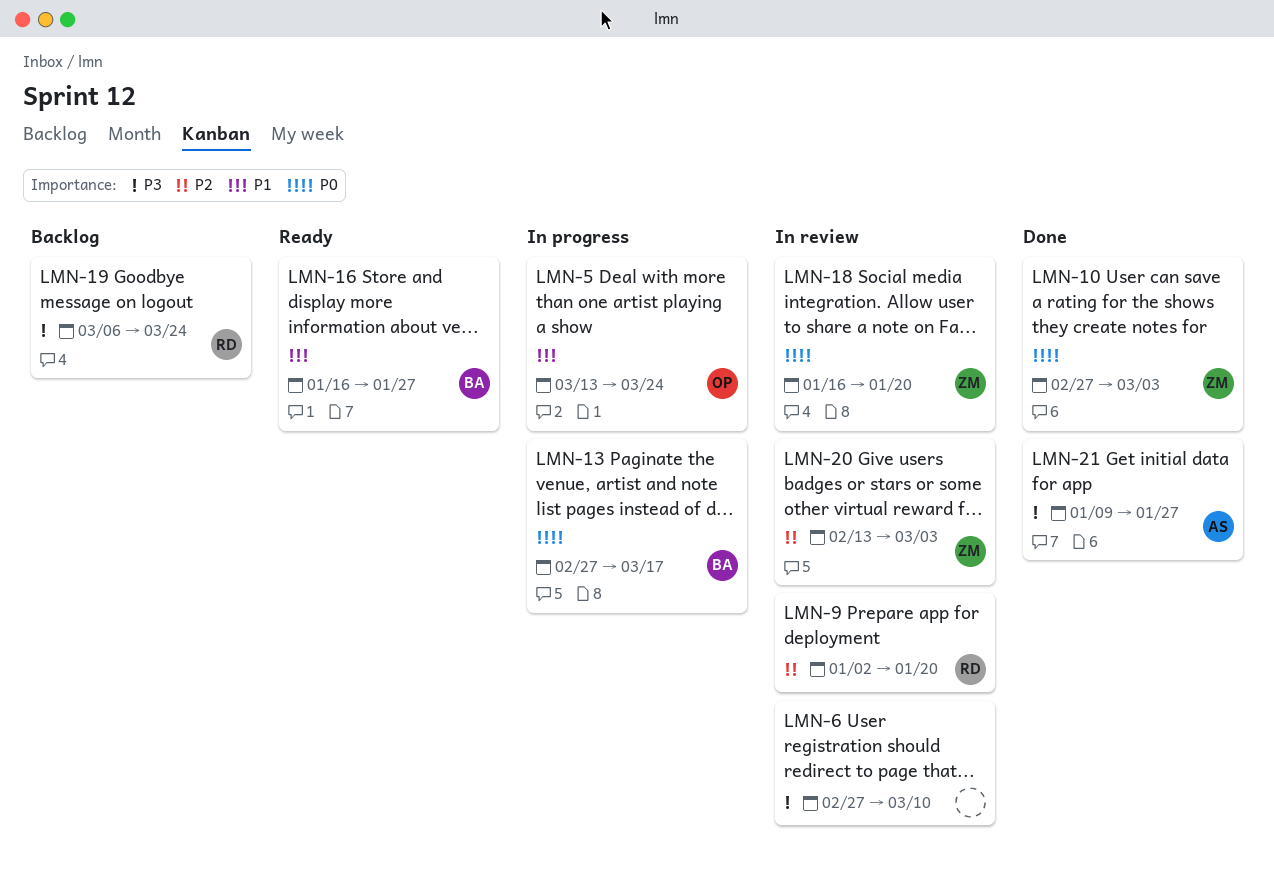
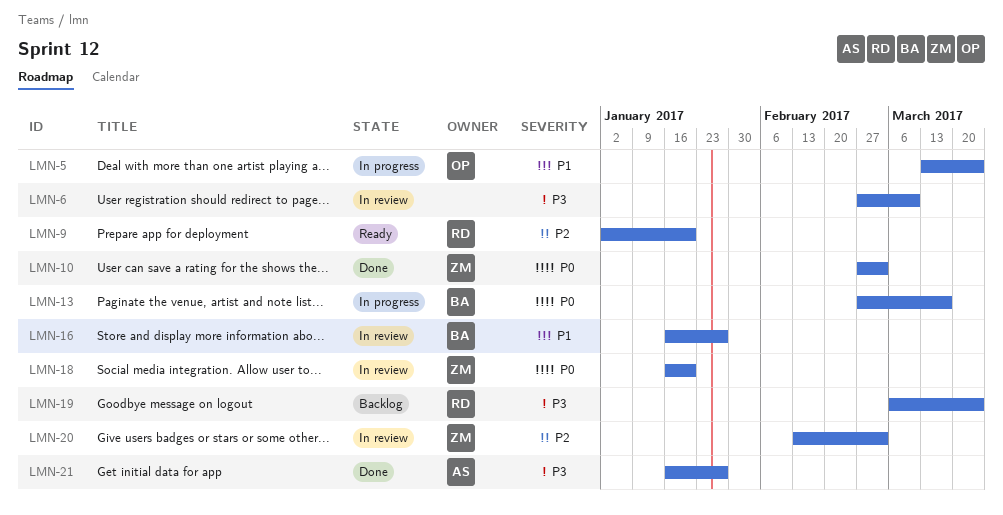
LMN-9, status: In review -> Ready
LMN-16, status: Ready -> In review
LMN-21, start: Jan 9 -> Jan 16

